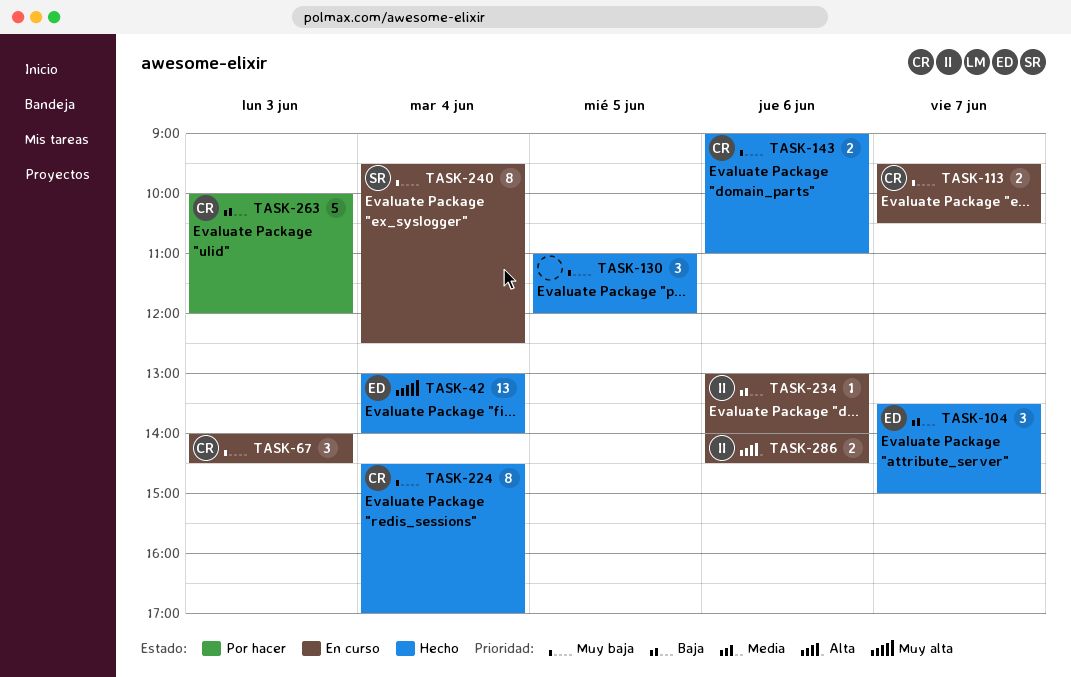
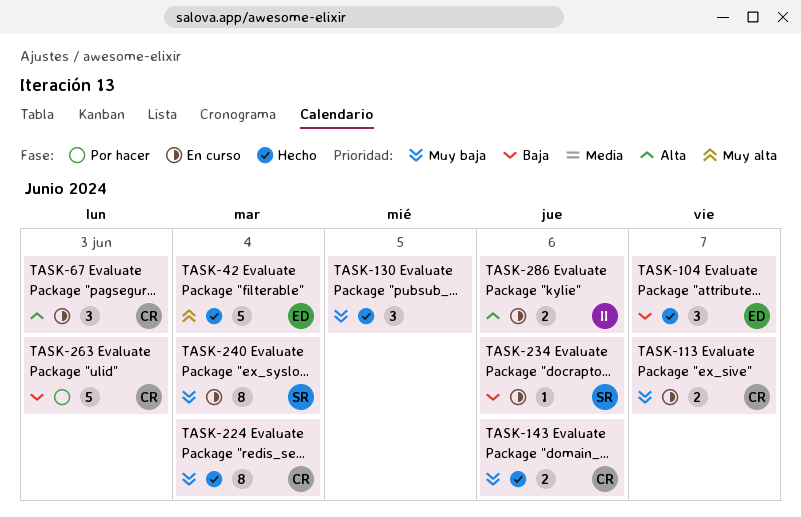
TASK-42, estimate: 13 -> 5
TASK-67, priority: Muy baja -> Alta
TASK-234, owner: II -> SR

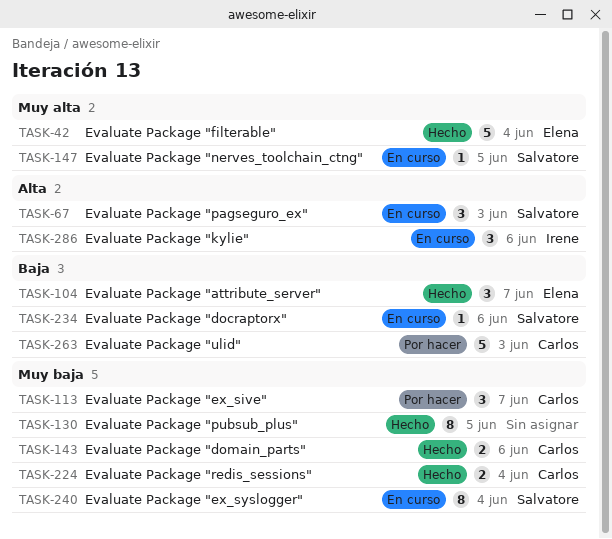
TASK-67, owner: Carlos -> Salvatore
TASK-113, status: En curso -> Por hacer
TASK-113, estimate: 2 -> 3
TASK-130, estimate: 3 -> 8
TASK-147: none -> present
TASK-224, estimate: 8 -> 2
TASK-286, estimate: 2 -> 3

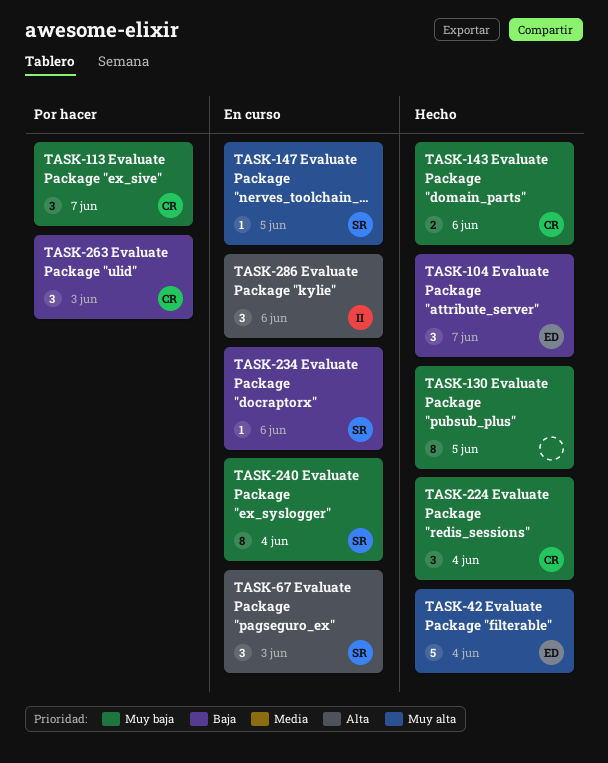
TASK-224, estimate: 2 -> 3
TASK-263, estimate: 5 -> 3

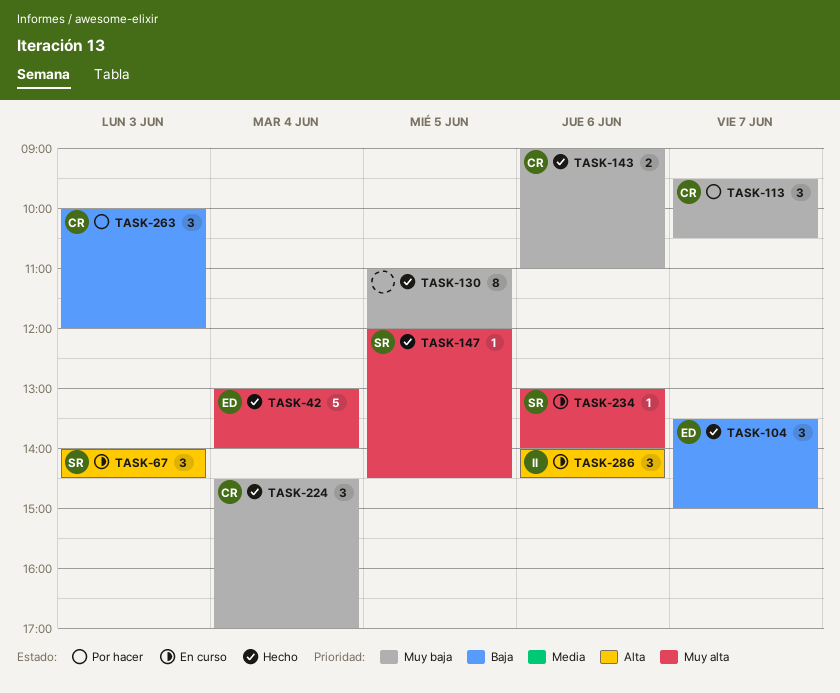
TASK-147, status: En curso -> Hecho
TASK-234, priority: Baja -> Muy alta
TASK-240: present -> none

